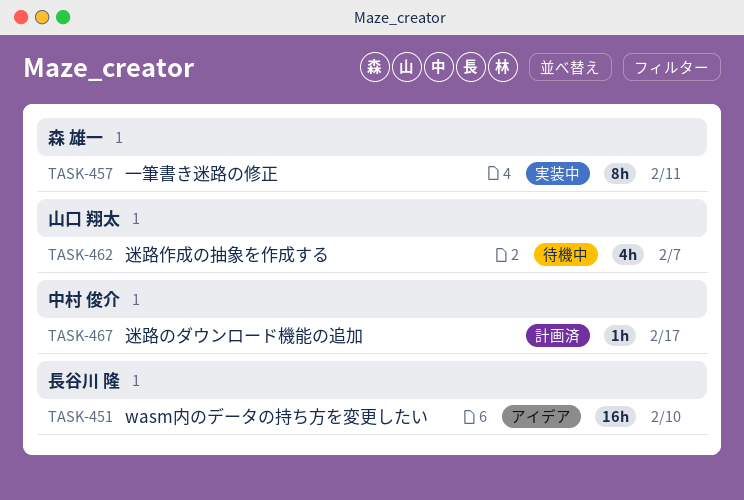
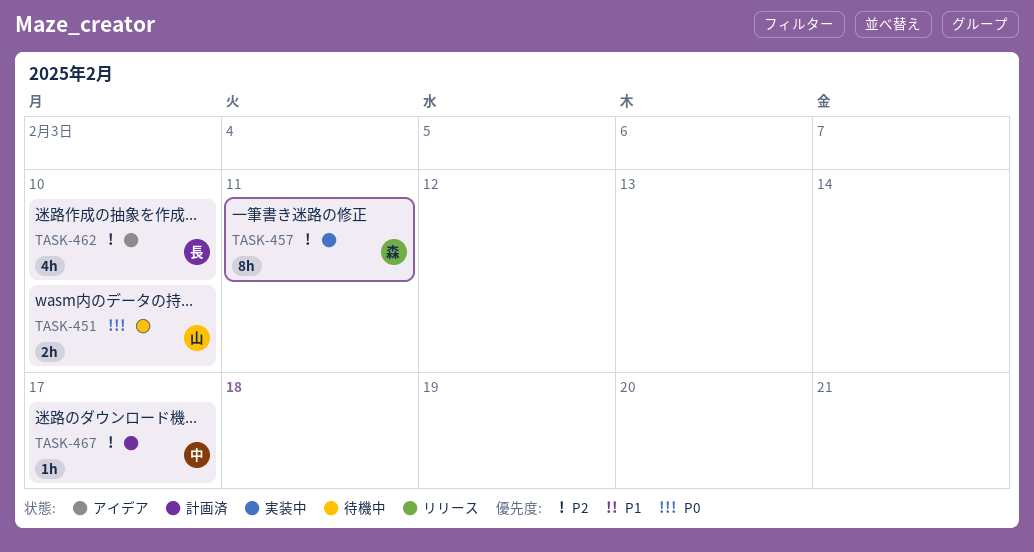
TASK-451, status: アイデア -> 待機中
TASK-451, owner: 長谷川 隆 -> 山口 翔太
TASK-451, estimate: 16h -> 2h
TASK-462, status: 待機中 -> アイデア
TASK-462, owner: 山口 翔太 -> 長谷川 隆
TASK-462, due: Feb 7 -> Feb 10

